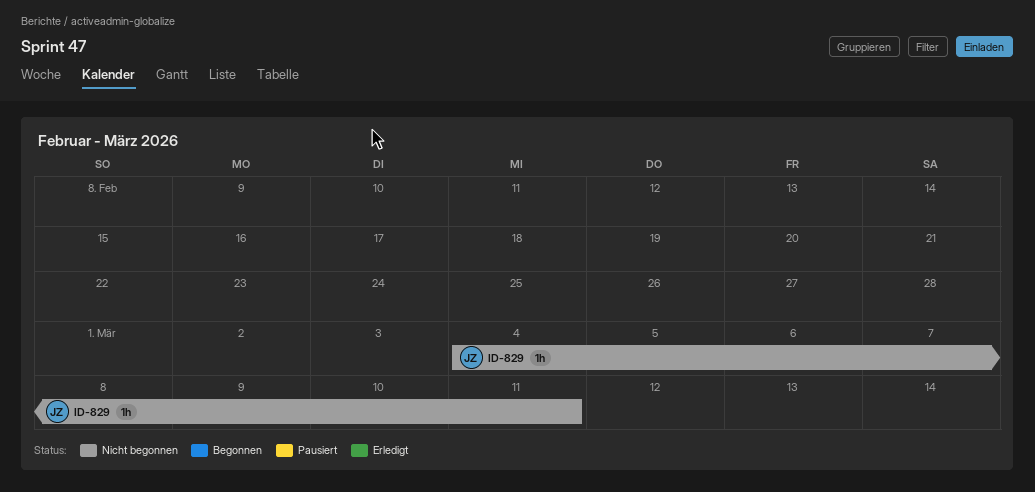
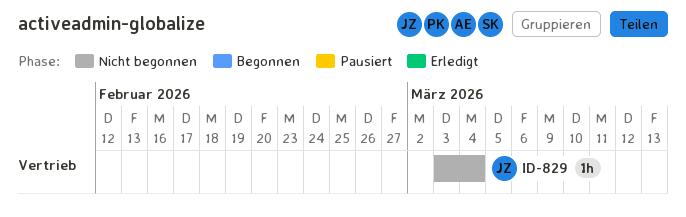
ID-829, start: Mar 4 -> Mar 3
ID-829, due: Mar 11 -> Mar 4

